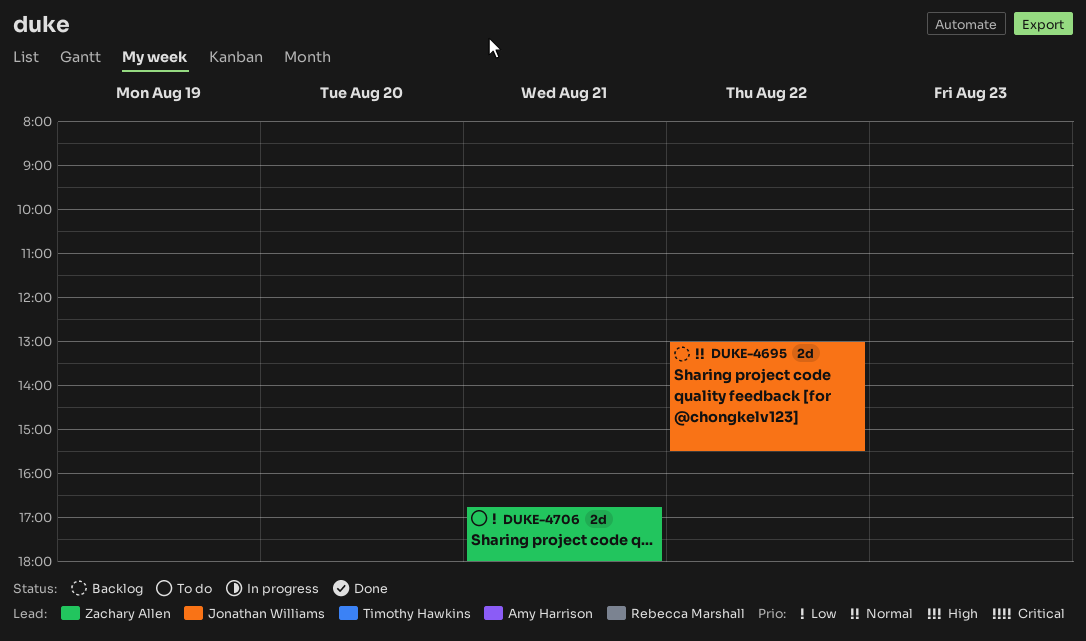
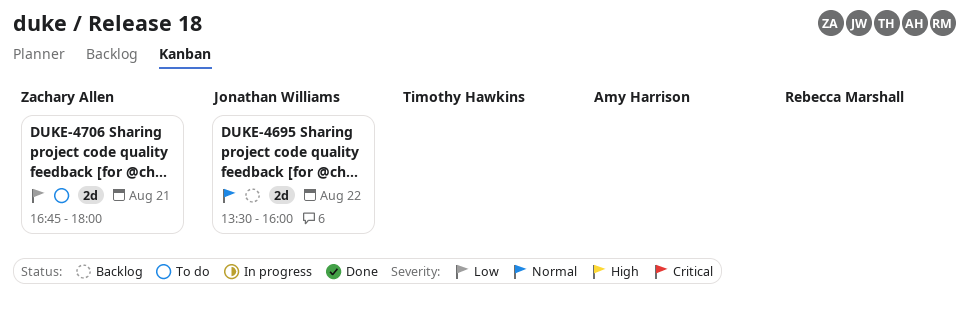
DUKE-4695, begins: 13:00 -> 13:30
DUKE-4695, ends: 15:30 -> 16:00

